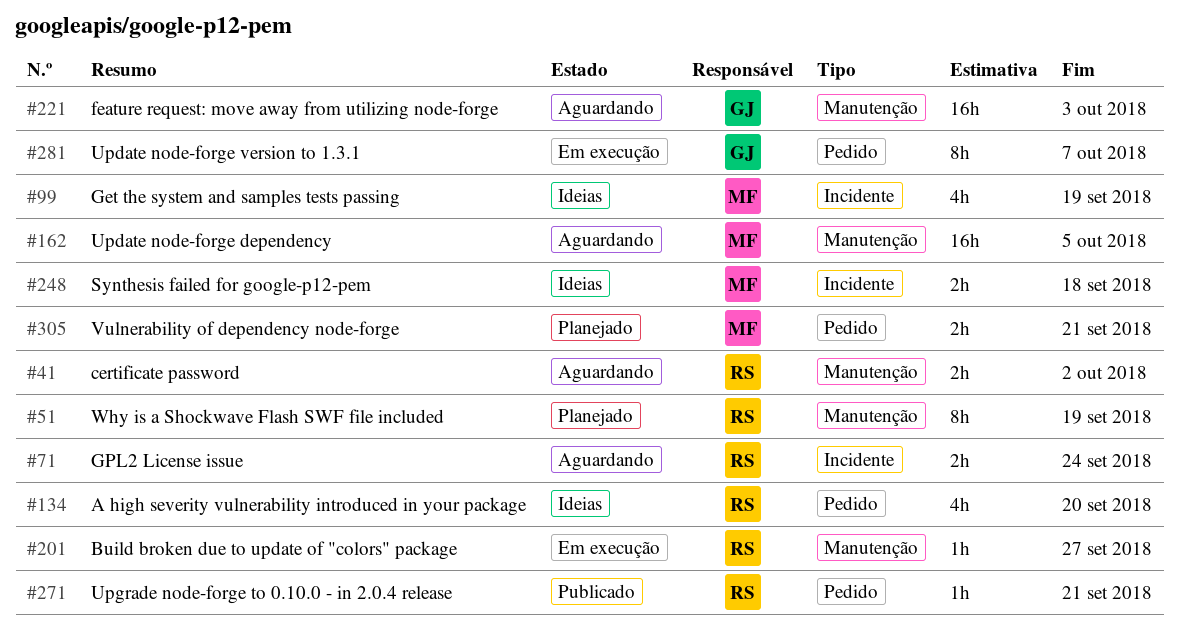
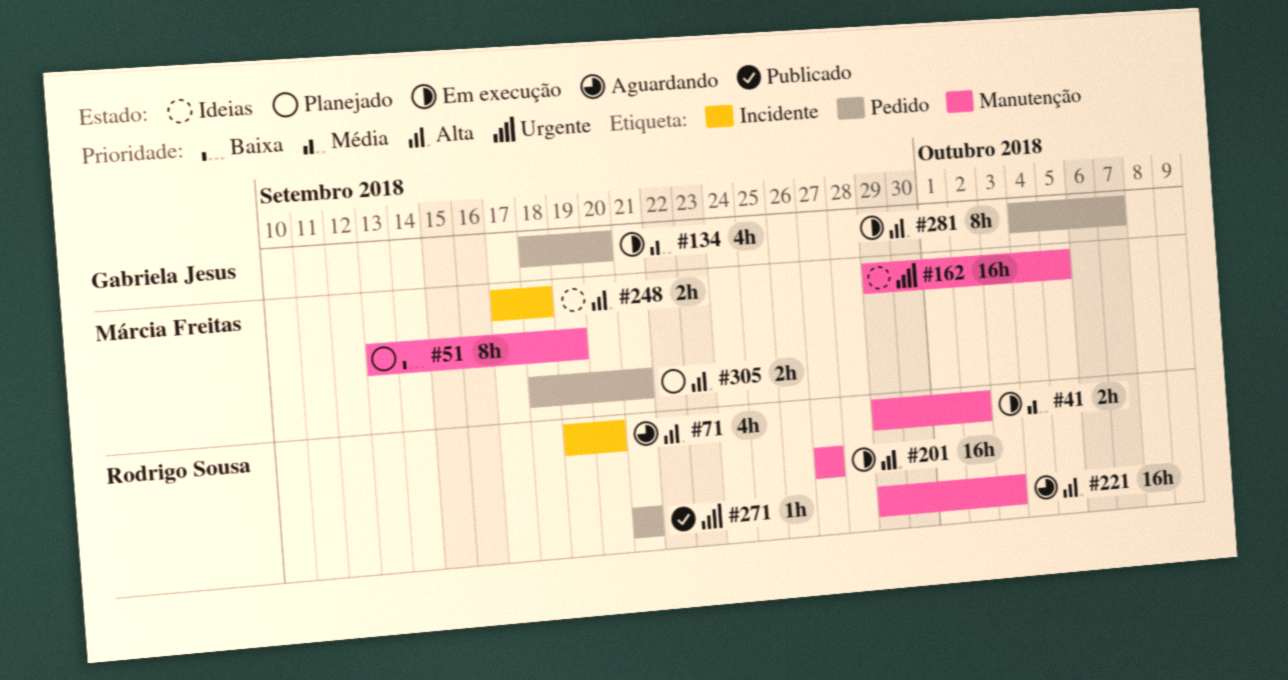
#41, status: Aguardando -> Em execução
#51, owner: Rodrigo Sousa -> Márcia Freitas
#71, estimate: 2h -> 4h
#71, due: Sep 24 -> Sep 20
#99: present -> none
#134, status: Ideias -> Em execução
#134, owner: Rodrigo Sousa -> Gabriela Jesus
#162, status: Aguardando -> Ideias
#201, estimate: 1h -> 16h
#221, owner: Gabriela Jesus -> Rodrigo Sousa

